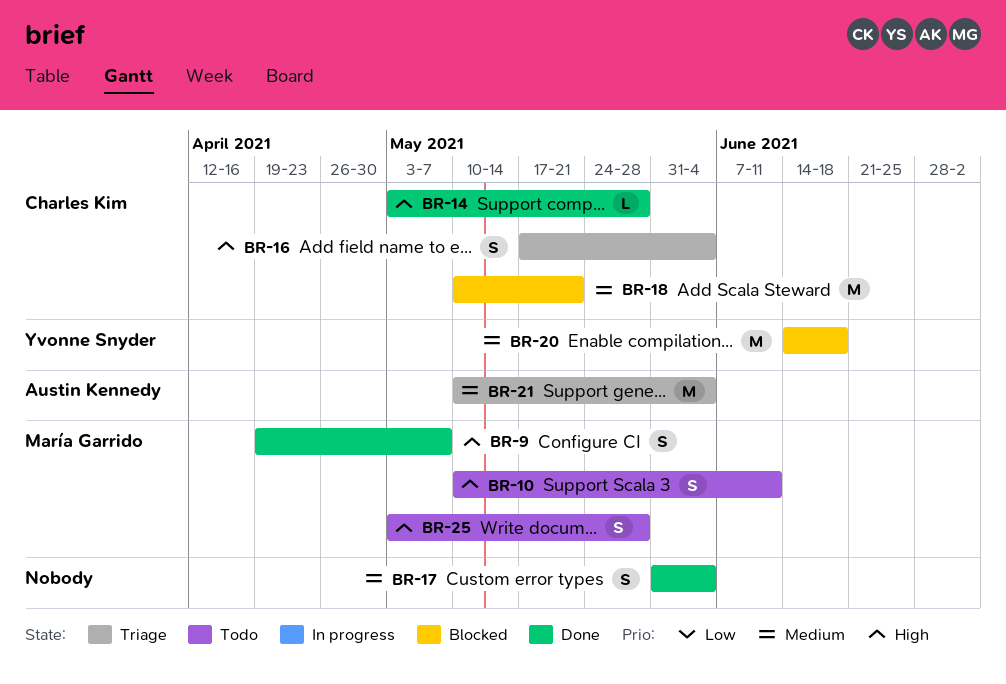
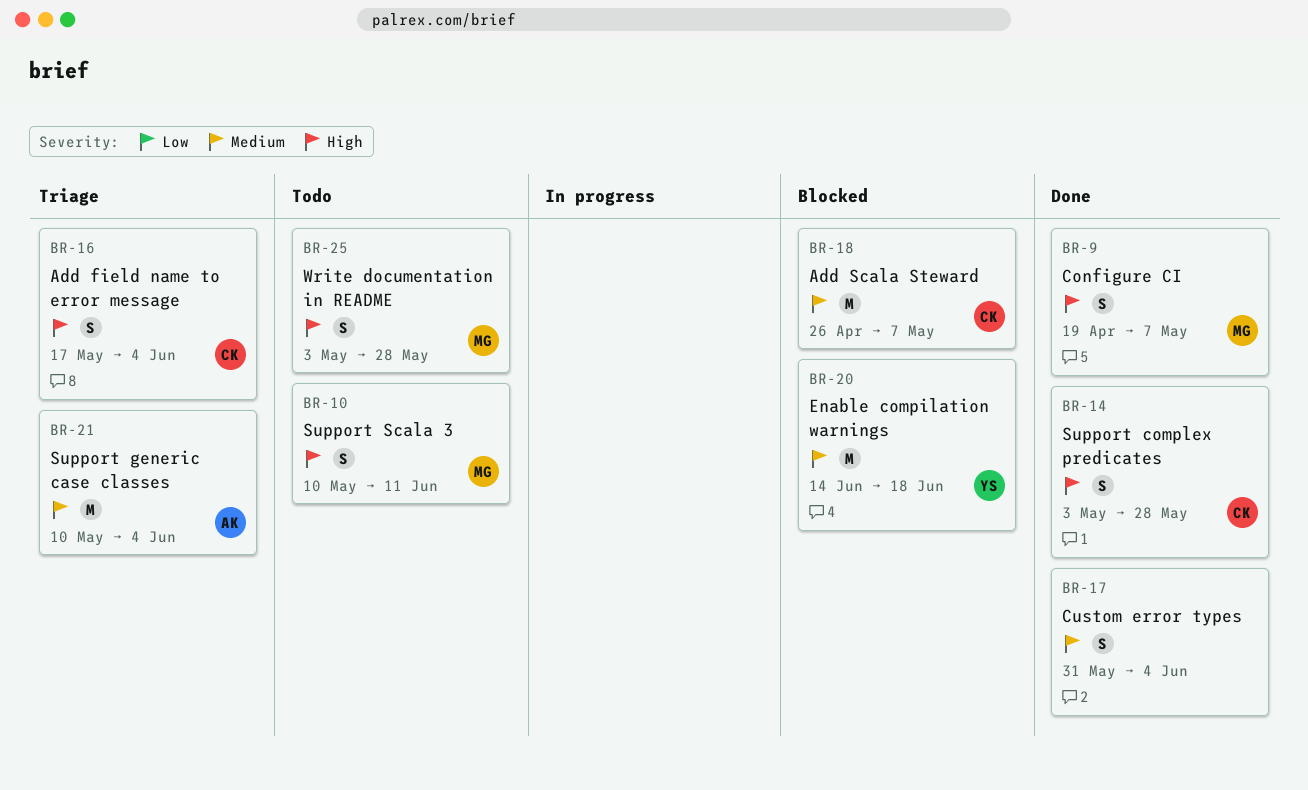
BR-14, estimate: L -> S
BR-18, start: May 10 -> Apr 26
BR-18, due: May 21 -> May 7

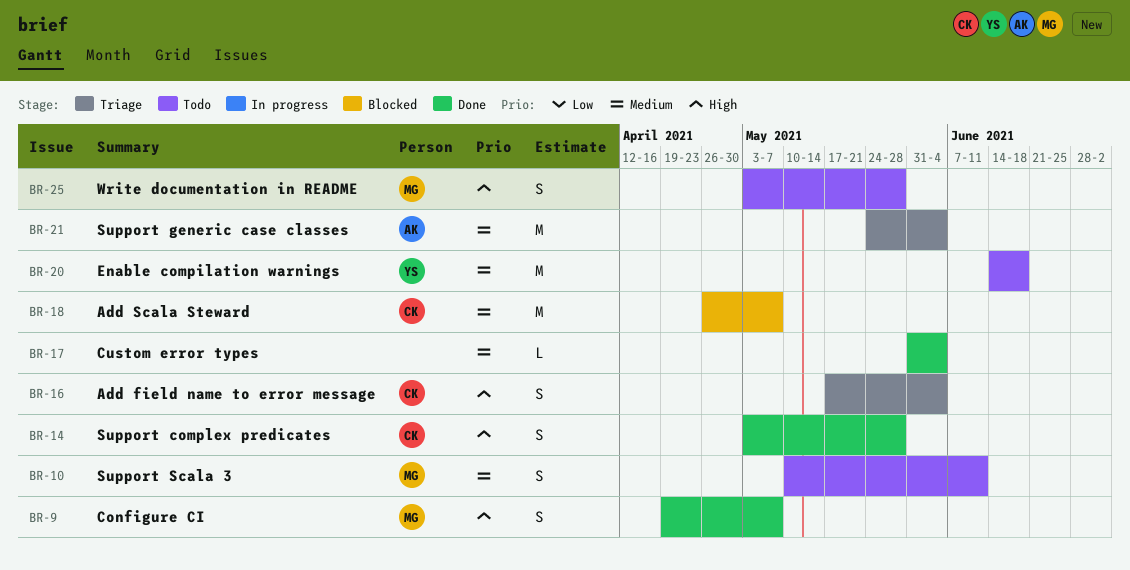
BR-10, priority: High -> Medium
BR-17, estimate: S -> L
BR-20, status: Blocked -> Todo
BR-21, start: May 10 -> May 24

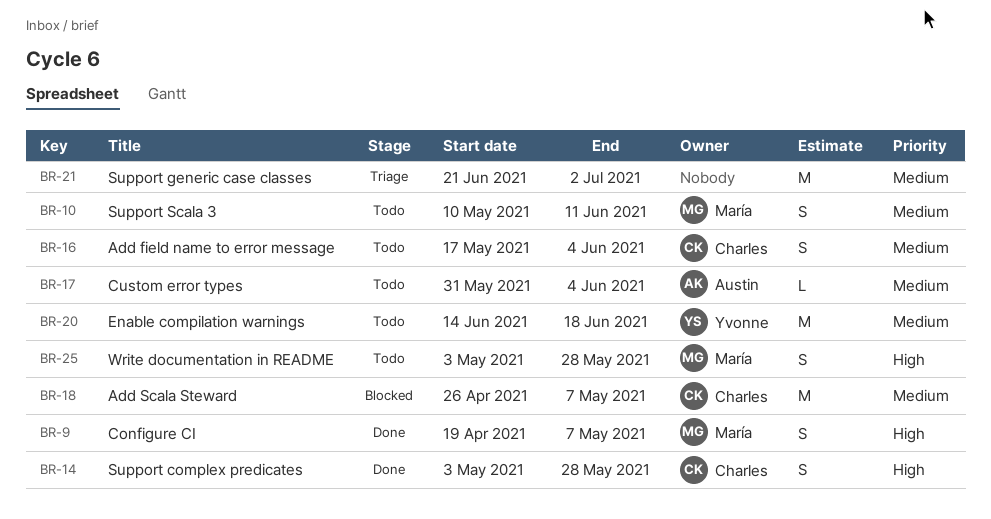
BR-16, status: Triage -> Todo
BR-16, priority: High -> Medium
BR-17, status: Done -> Todo
BR-17, owner: none -> Austin
BR-21, owner: Austin -> none
BR-21, start: May 24 -> Jun 21
BR-21, due: Jun 4 -> Jul 2

